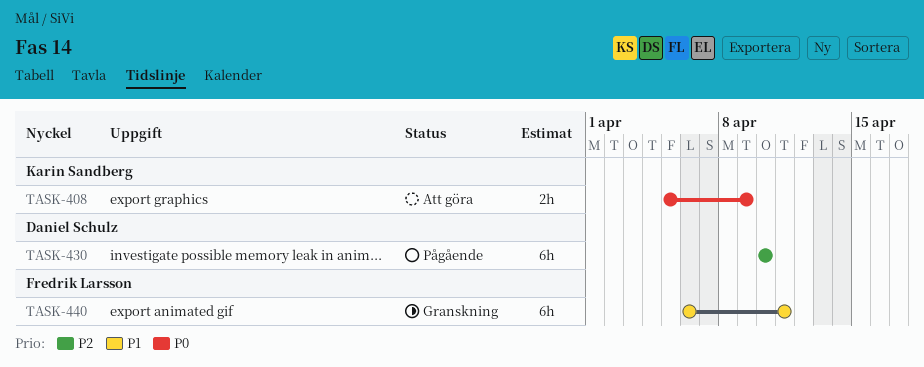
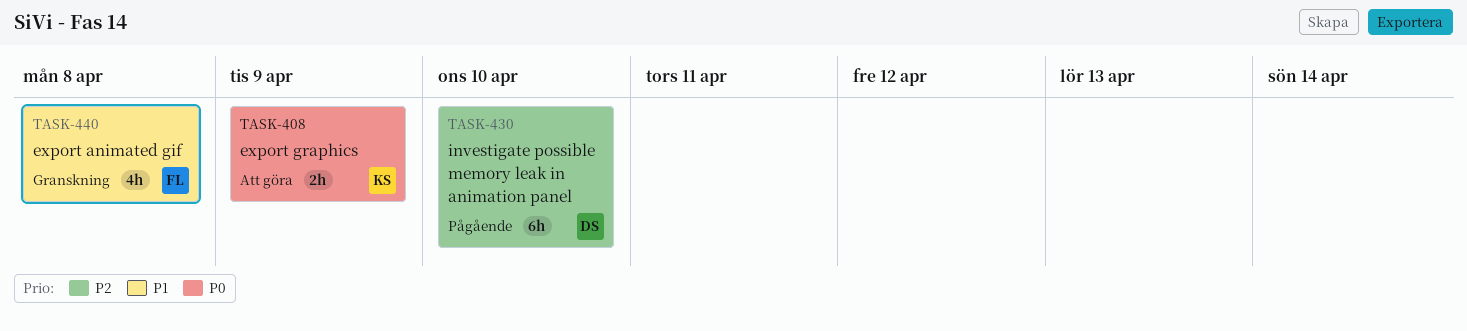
TASK-440, estimate: 6h -> 4h
TASK-440, due: Apr 11 -> Apr 8

